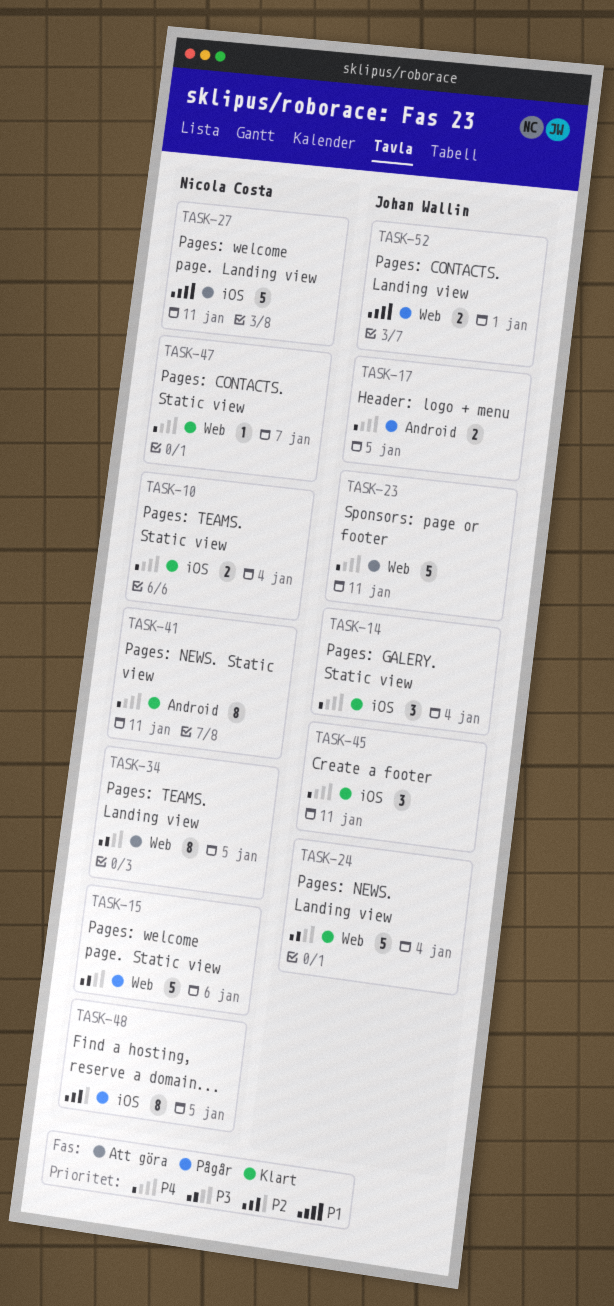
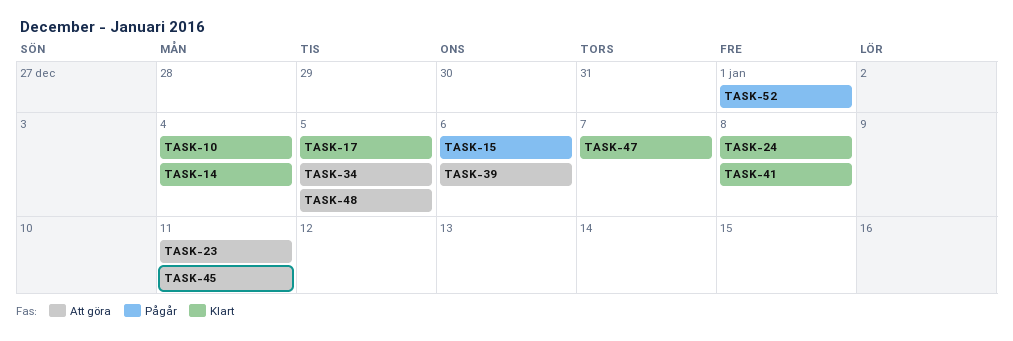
TASK-17, status: Pågår -> Klart
TASK-24, due: Jan 4 -> Jan 8
TASK-27: present -> none
TASK-39: none -> present
TASK-41, due: Jan 11 -> Jan 8
TASK-45, status: Klart -> Att göra
TASK-48, status: Pågår -> Att göra

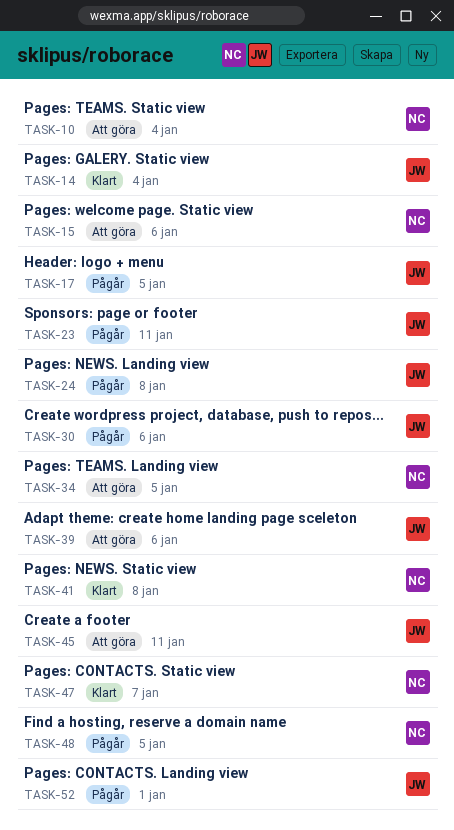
TASK-10, status: Klart -> Att göra
TASK-15, status: Pågår -> Att göra
TASK-17, status: Klart -> Pågår
TASK-23, status: Att göra -> Pågår
TASK-24, status: Klart -> Pågår
TASK-30: none -> present
TASK-48, status: Att göra -> Pågår

